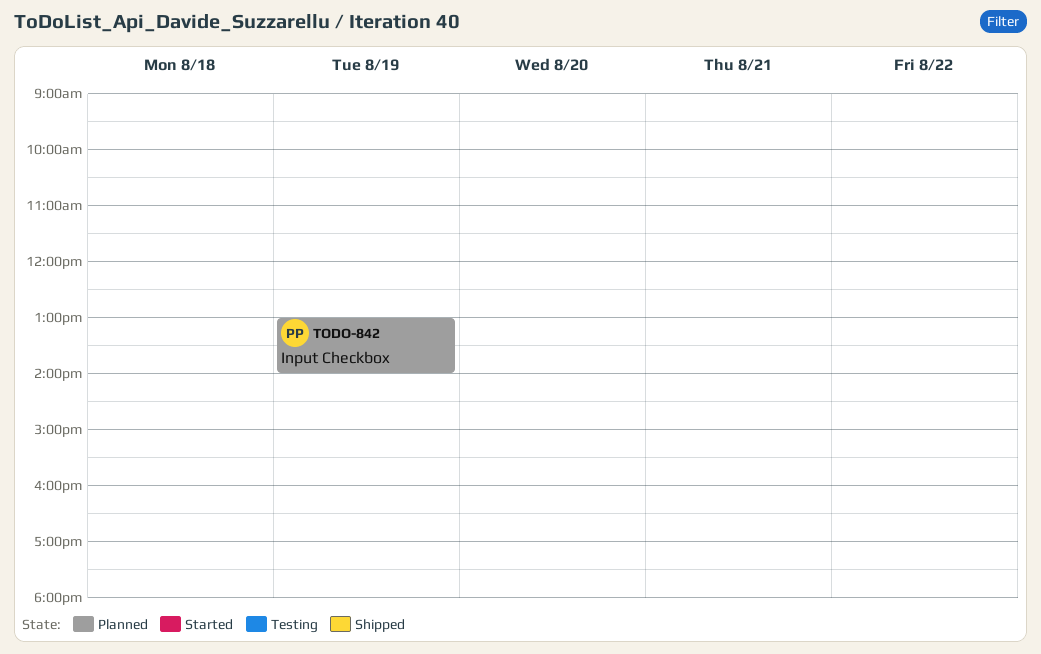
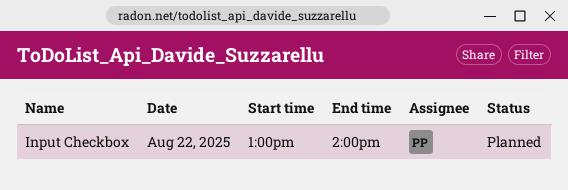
Input Checkbox, day: Aug 19 -> Aug 22

